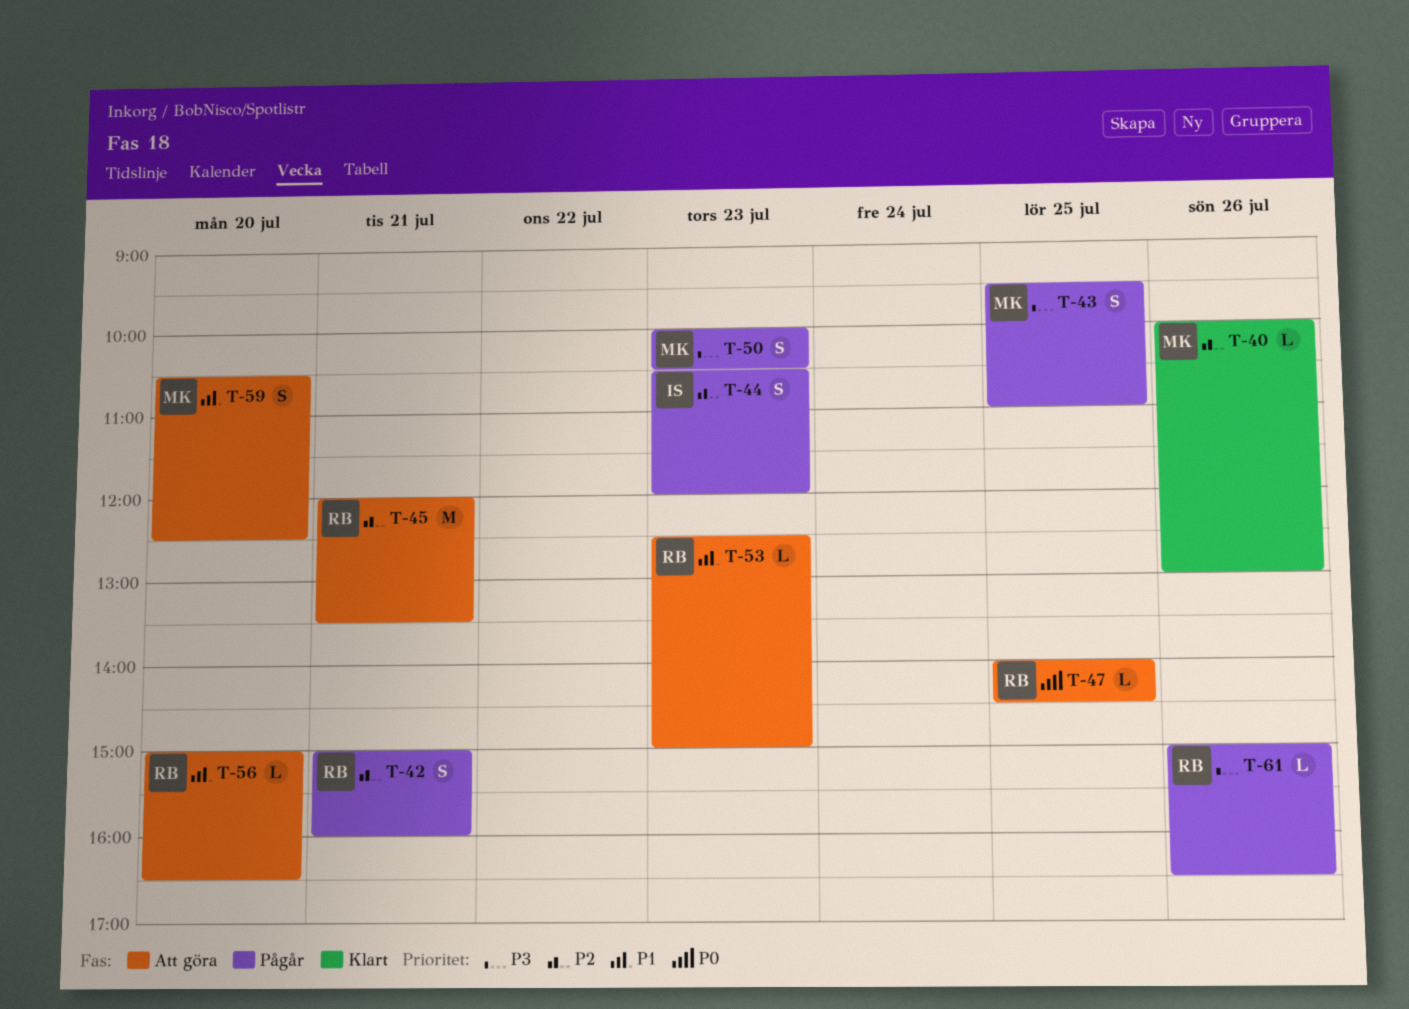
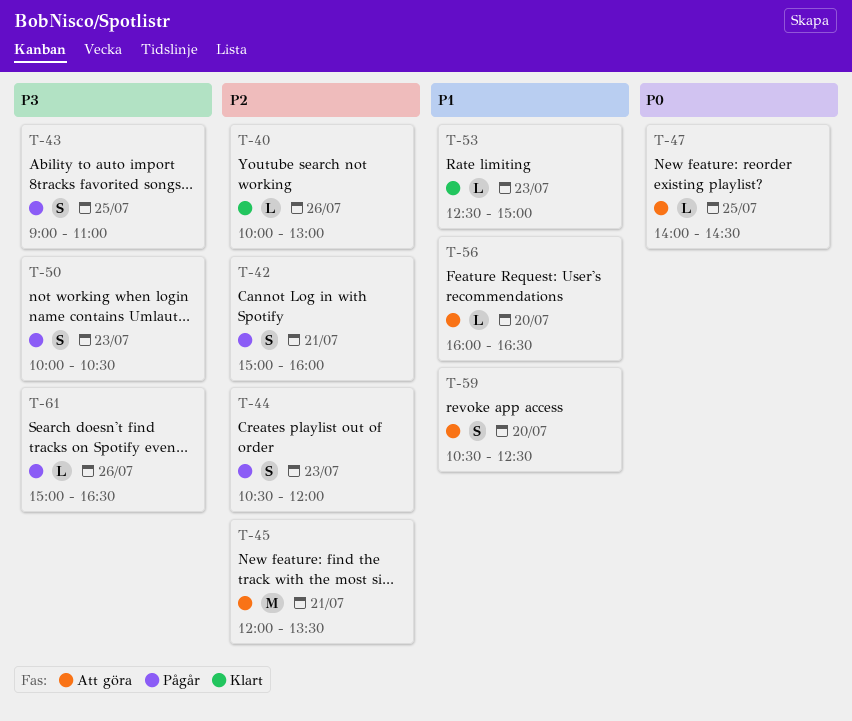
T-43, begins: 09:30 -> 09:00
T-53, status: Att göra -> Klart
T-56, begins: 15:00 -> 16:00

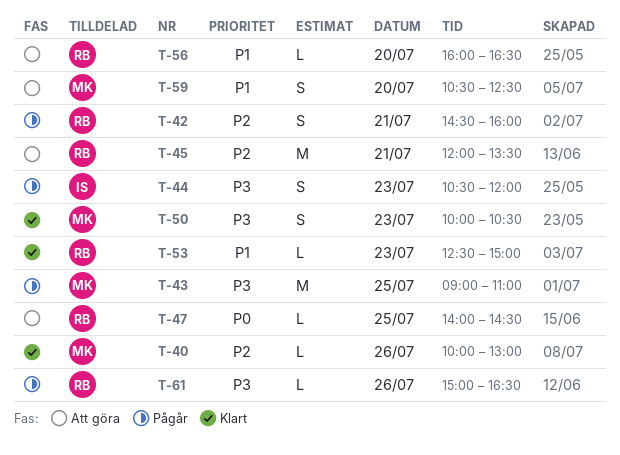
T-42, begins: 15:00 -> 14:30
T-43, estimate: S -> M
T-44, priority: P2 -> P3
T-50, status: Pågår -> Klart

